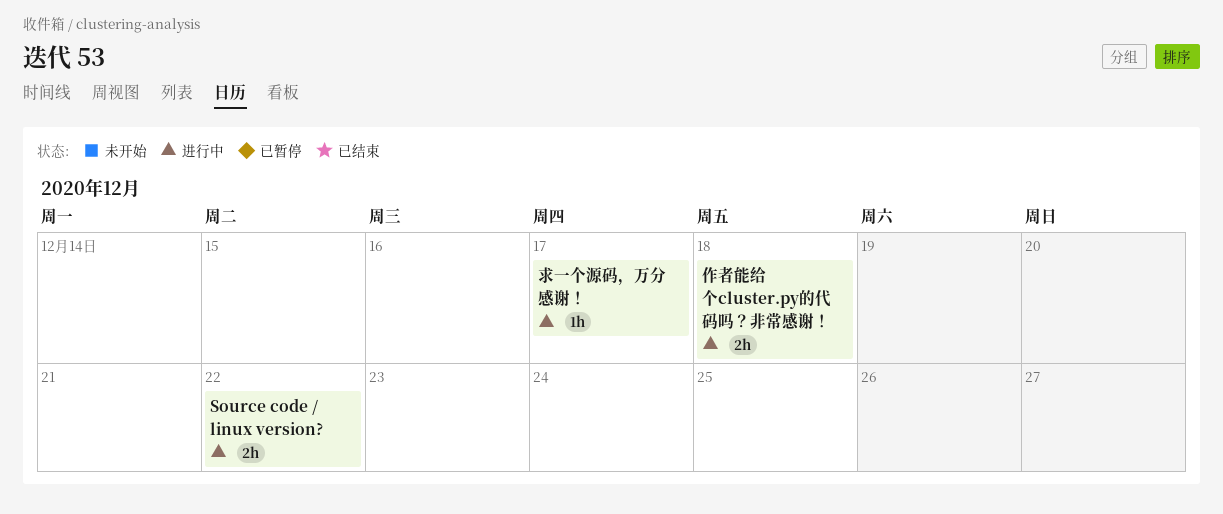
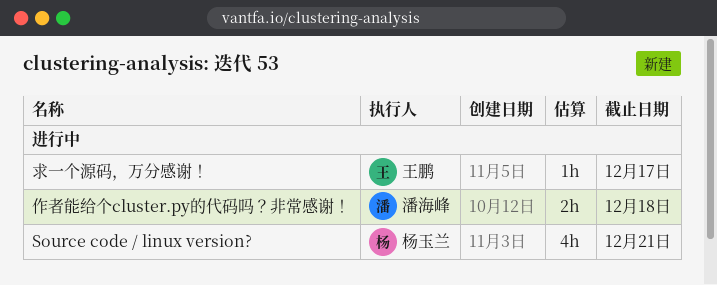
Source code / linux version?, estimate: 2h -> 4h
Source code / linux version?, due: Dec 22 -> Dec 21

